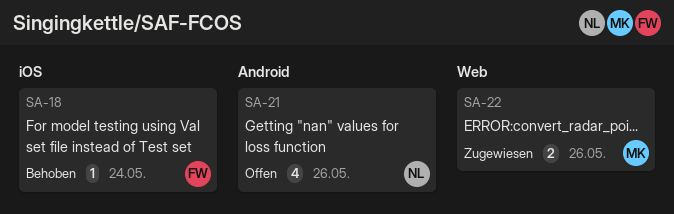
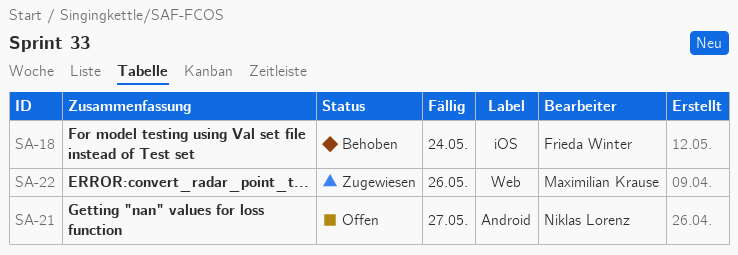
SA-21, due: May 26 -> May 27

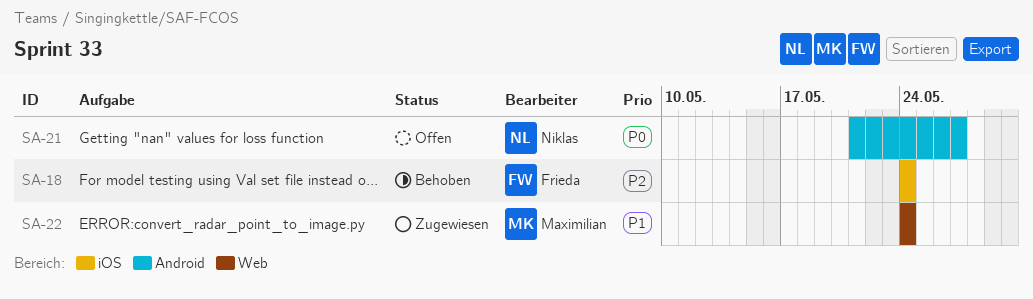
SA-22, due: May 26 -> May 24

